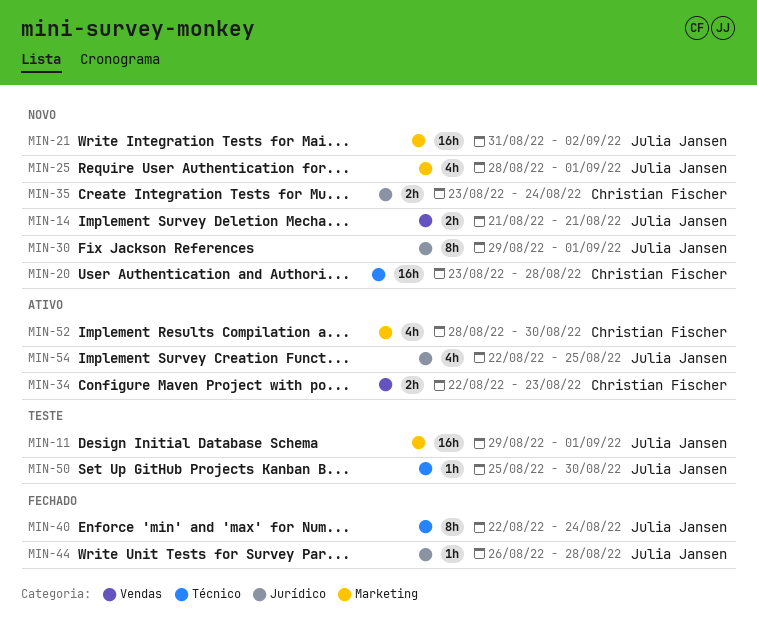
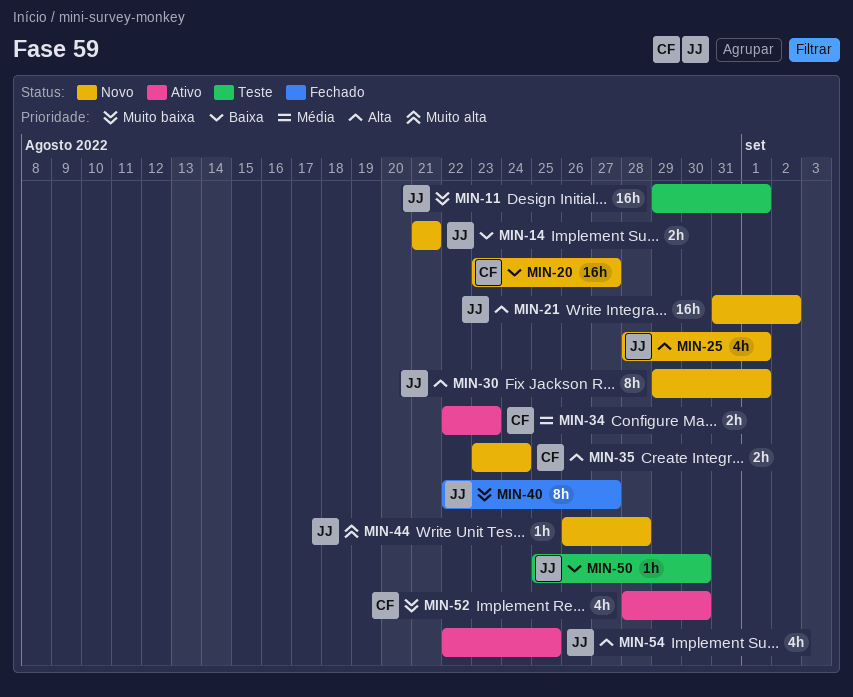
MIN-20, due: Aug 28 -> Aug 27
MIN-40, due: Aug 24 -> Aug 27
MIN-44, status: Fechado -> Novo

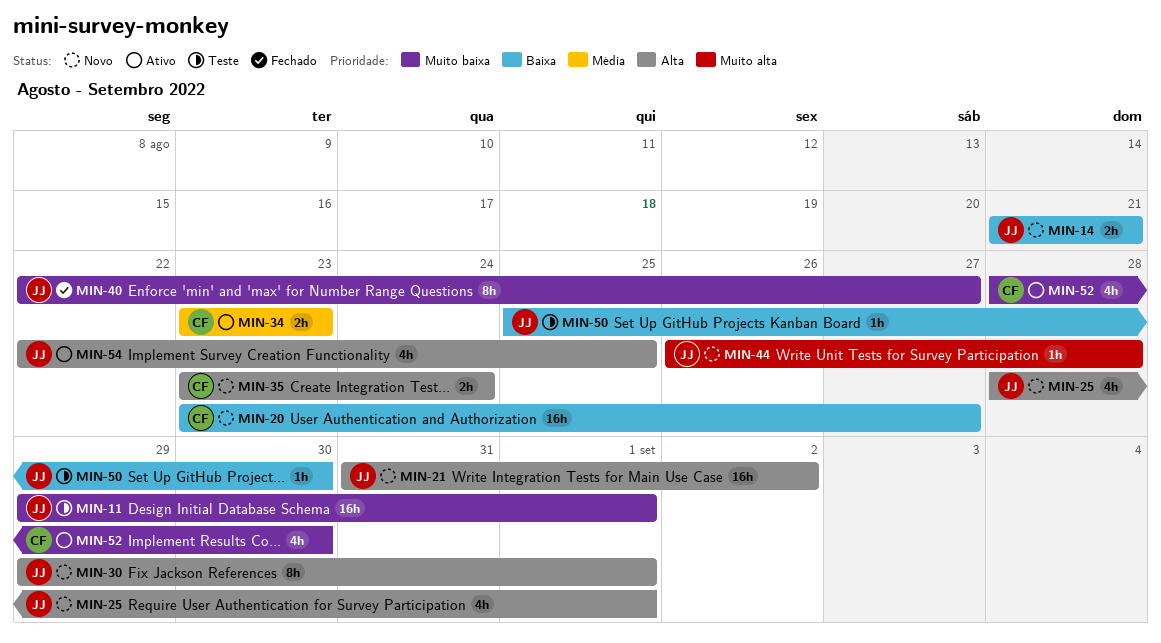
MIN-34, start: Aug 22 -> Aug 23

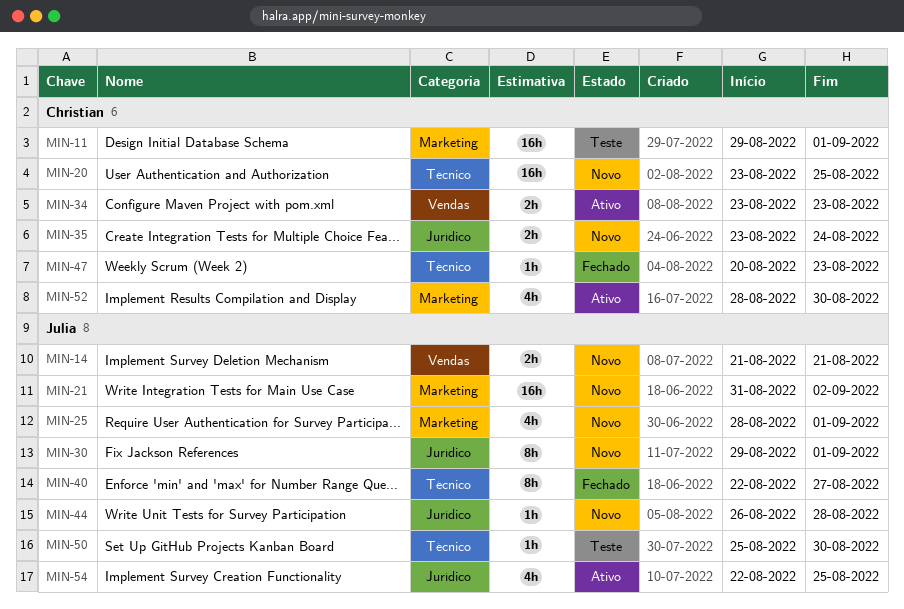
MIN-11, owner: Julia -> Christian
MIN-20, due: Aug 27 -> Aug 25
MIN-47: none -> present

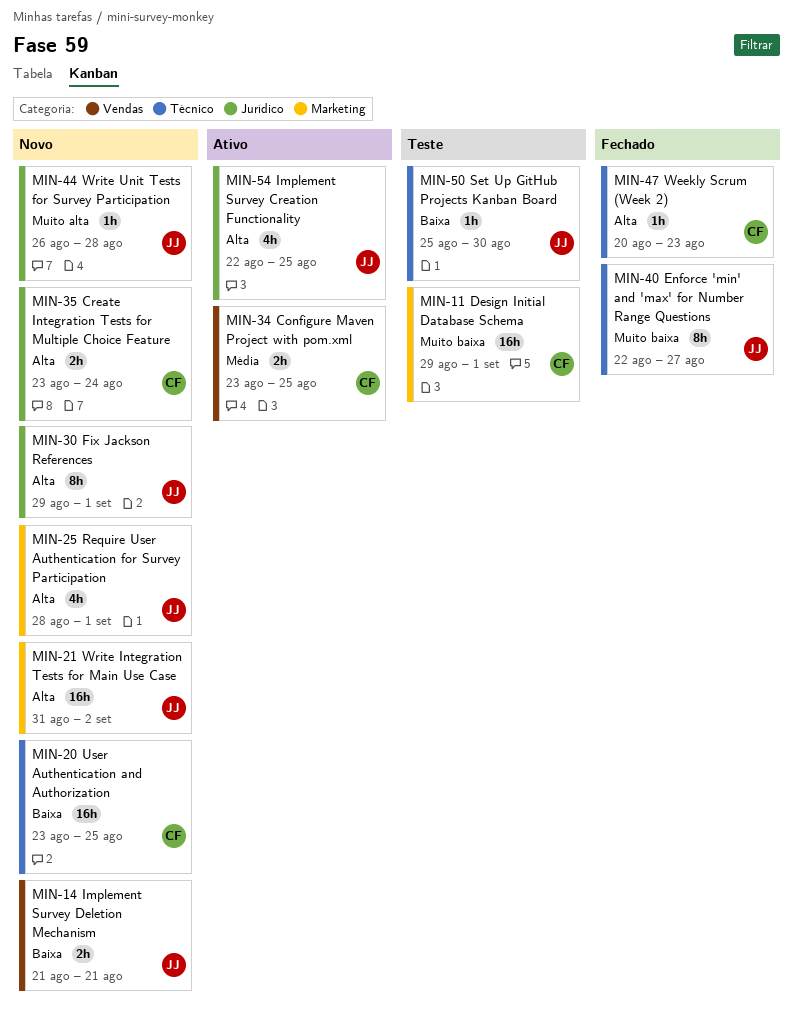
MIN-34, due: Aug 23 -> Aug 25
MIN-52: present -> none

